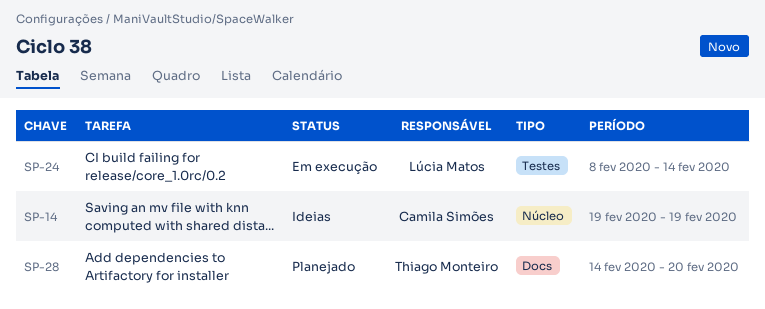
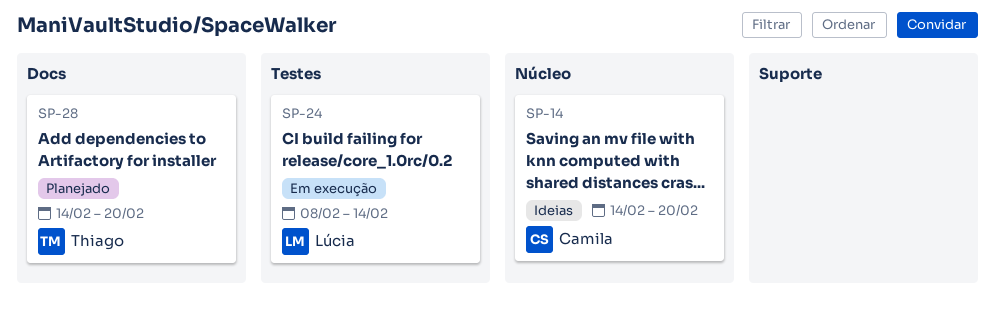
SP-14, start: Feb 19 -> Feb 14
SP-14, due: Feb 19 -> Feb 20

